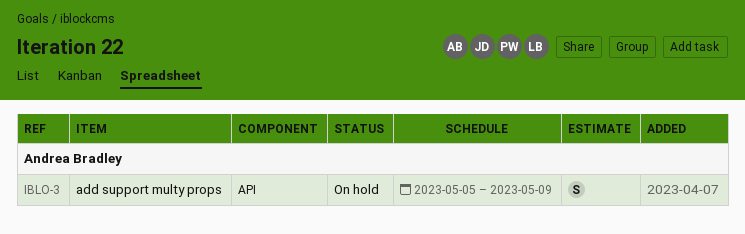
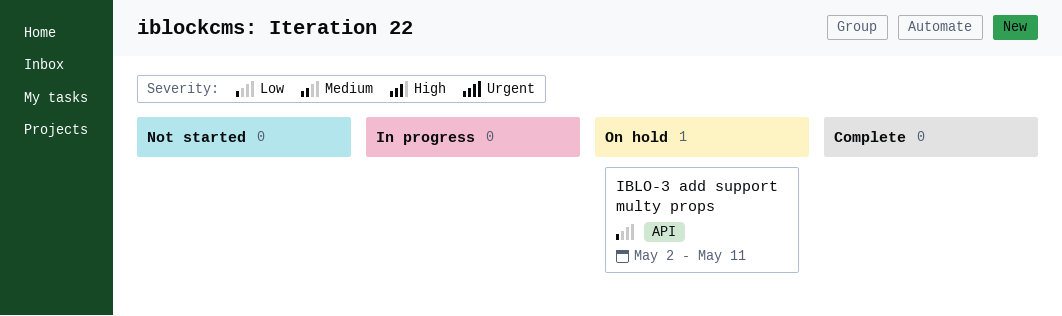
IBLO-3, start: May 5 -> May 2
IBLO-3, due: May 9 -> May 11

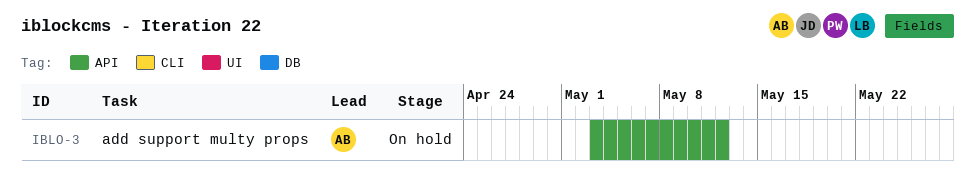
IBLO-3, start: May 2 -> May 3
IBLO-3, due: May 11 -> May 12

